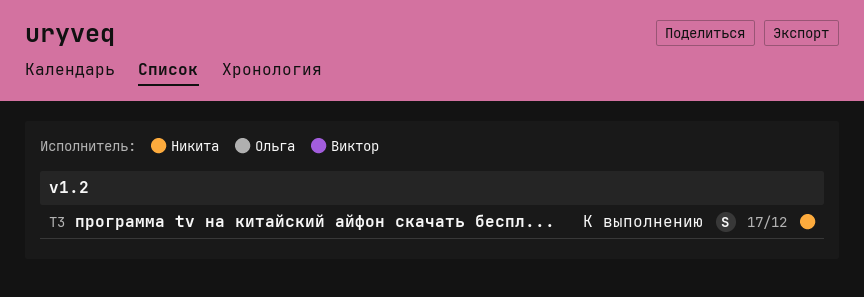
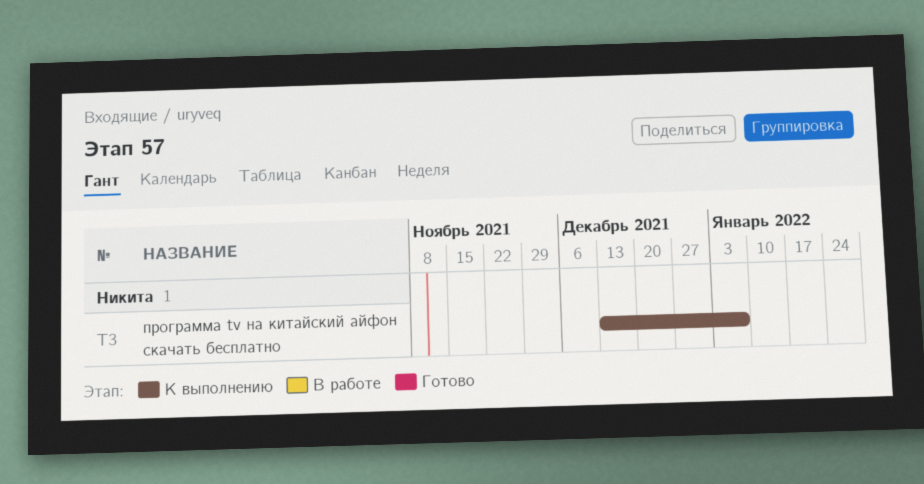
T3, due: Dec 17 -> Jan 7

